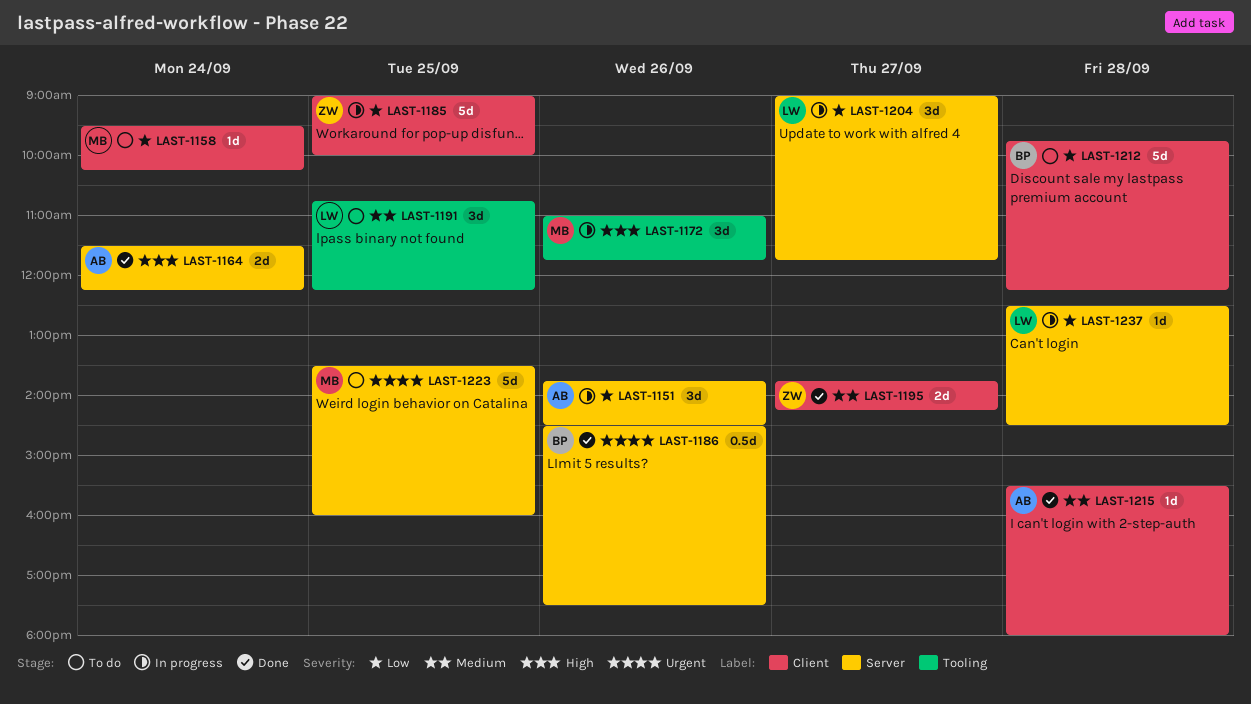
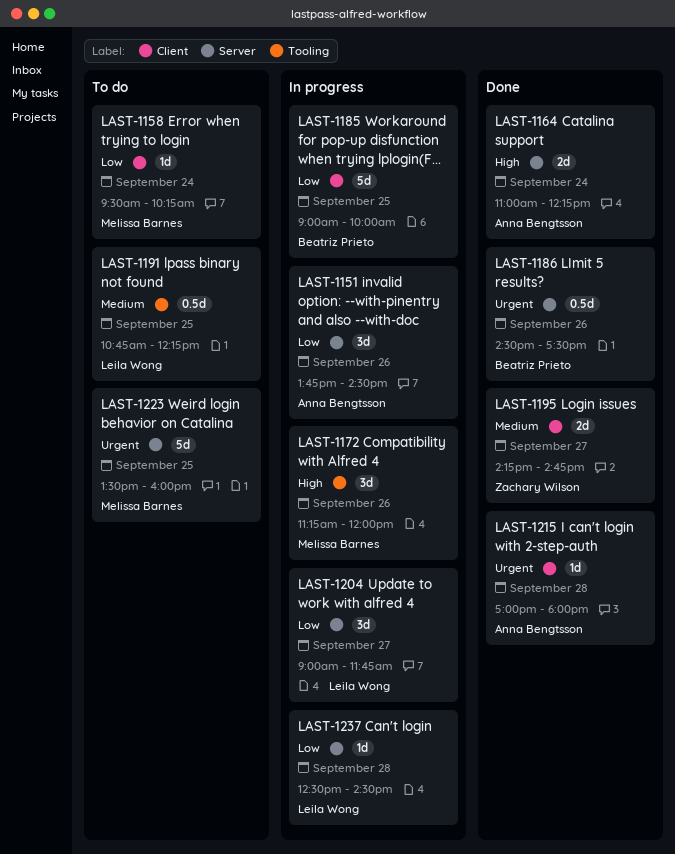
LAST-1164, begins: 11:30 -> 11:00
LAST-1172, begins: 11:00 -> 11:15
LAST-1172, ends: 11:45 -> 12:00
LAST-1185, owner: Zachary Wilson -> Beatriz Prieto
LAST-1191, estimate: 3d -> 0.5d
LAST-1195, begins: 13:45 -> 14:15
LAST-1195, ends: 14:15 -> 14:45
LAST-1212: present -> none
LAST-1215, priority: Medium -> Urgent
LAST-1215, begins: 15:30 -> 17:00

